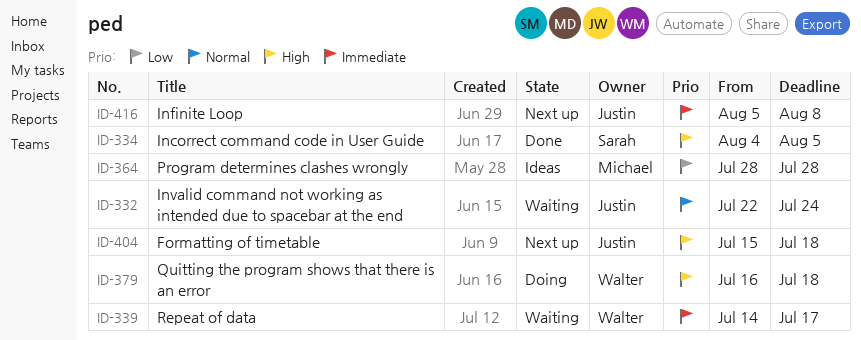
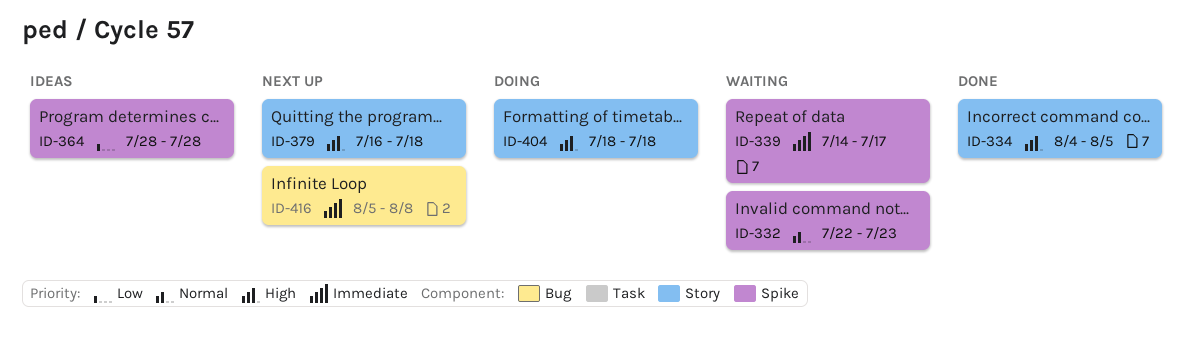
ID-332, due: Jul 24 -> Jul 23
ID-379, status: Doing -> Next up
ID-404, status: Next up -> Doing
ID-404, start: Jul 15 -> Jul 18

